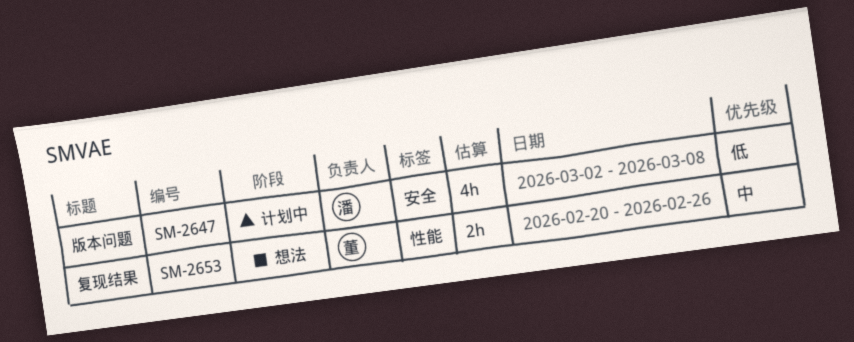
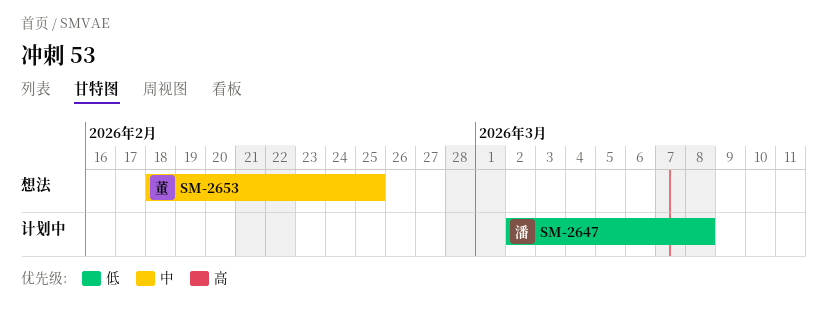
SM-2653, start: Feb 20 -> Feb 18
SM-2653, due: Feb 26 -> Feb 25

